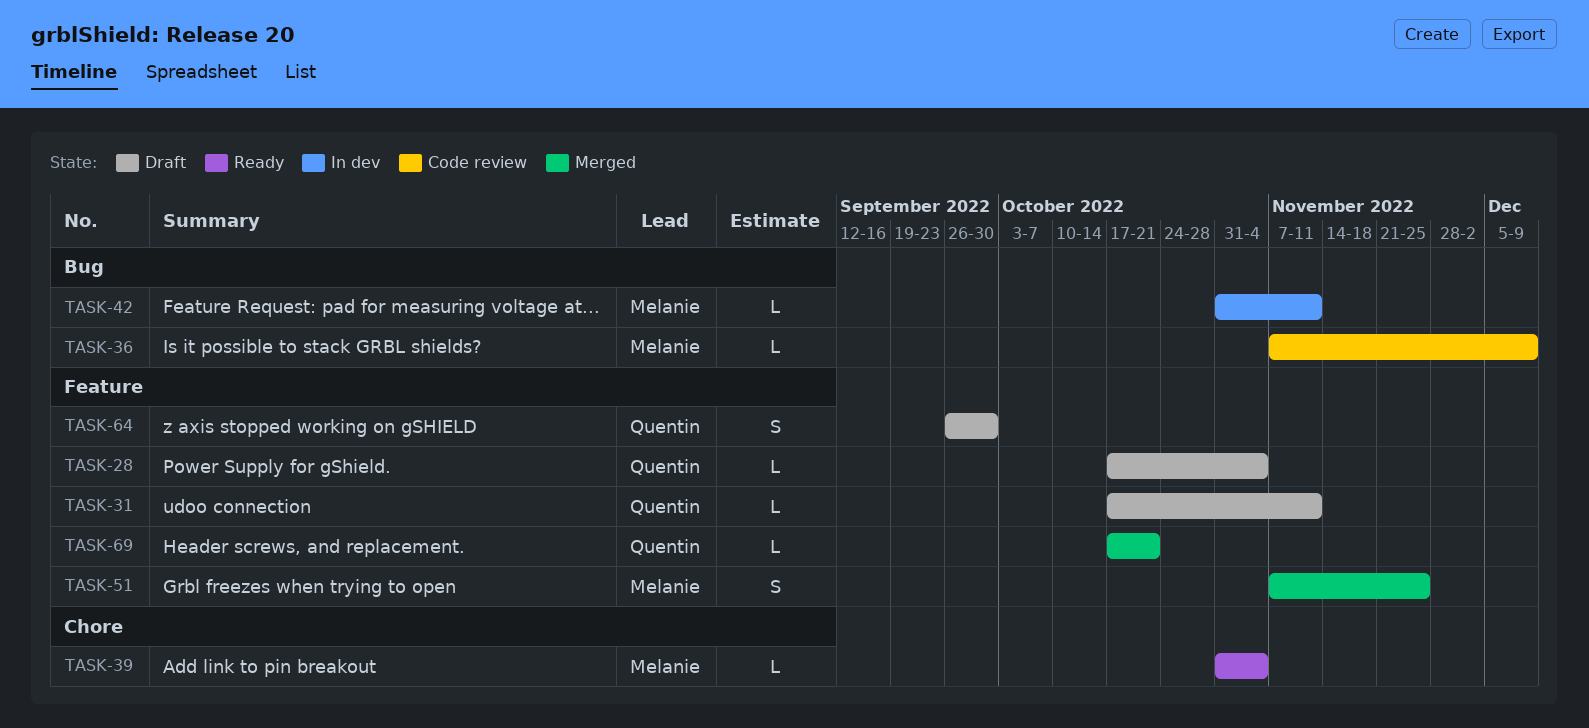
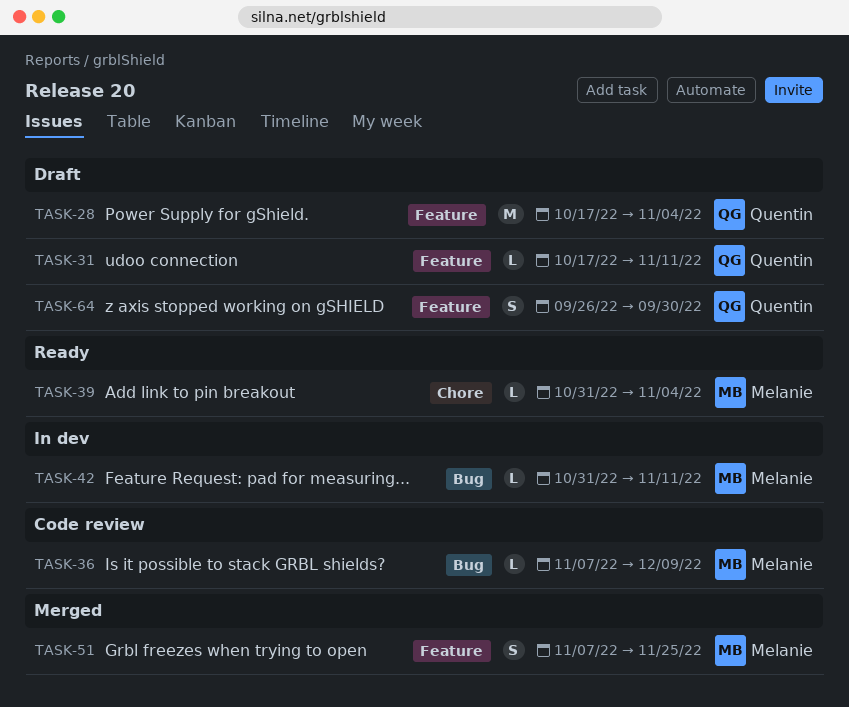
TASK-28, estimate: L -> M
TASK-69: present -> none

